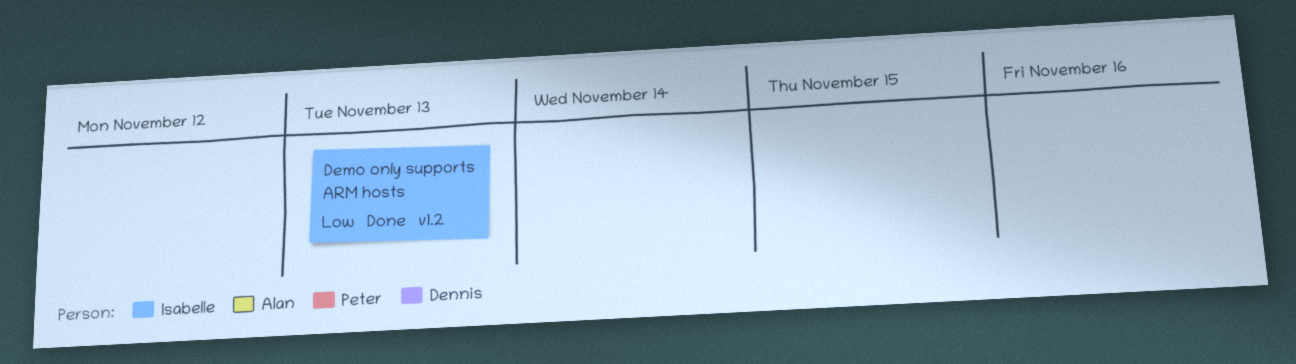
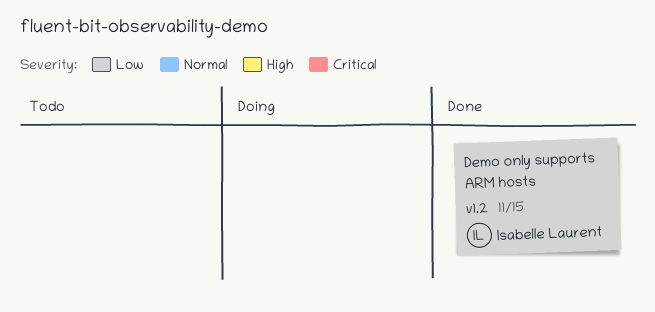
Demo only supports ARM hosts, due: Nov 13 -> Nov 15

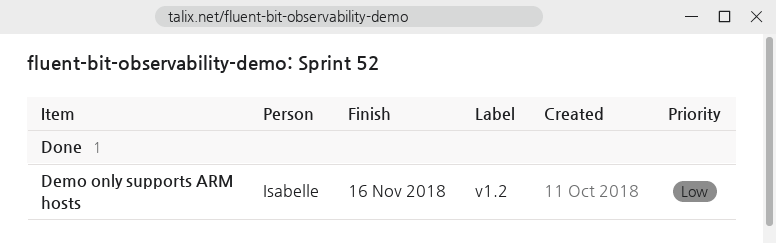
Demo only supports ARM hosts, due: Nov 15 -> Nov 16

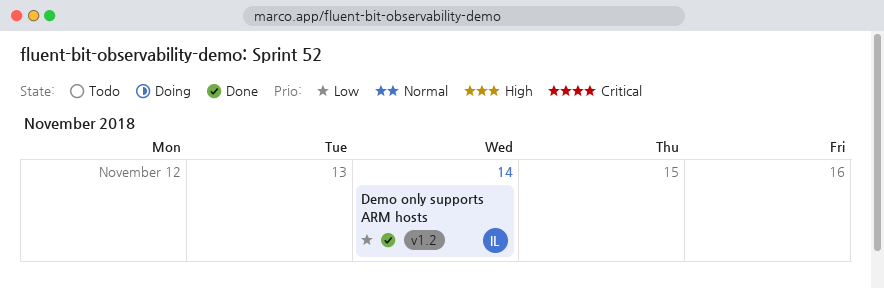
Demo only supports ARM hosts, due: Nov 16 -> Nov 14

